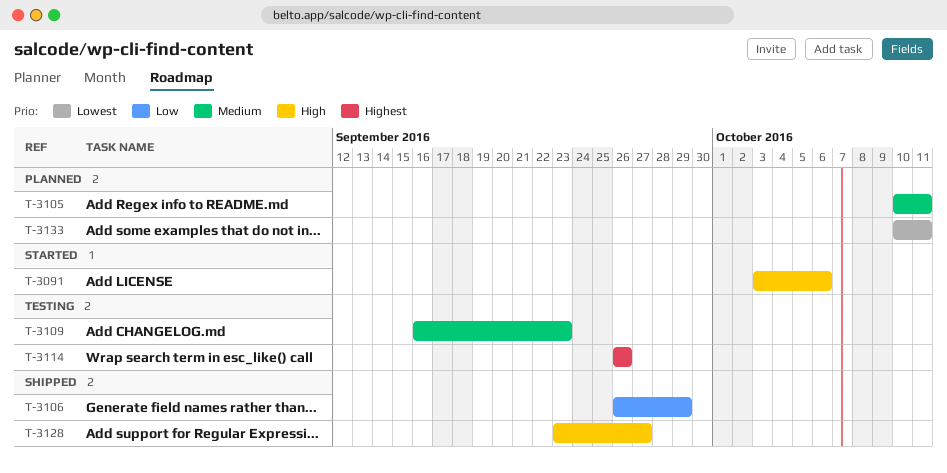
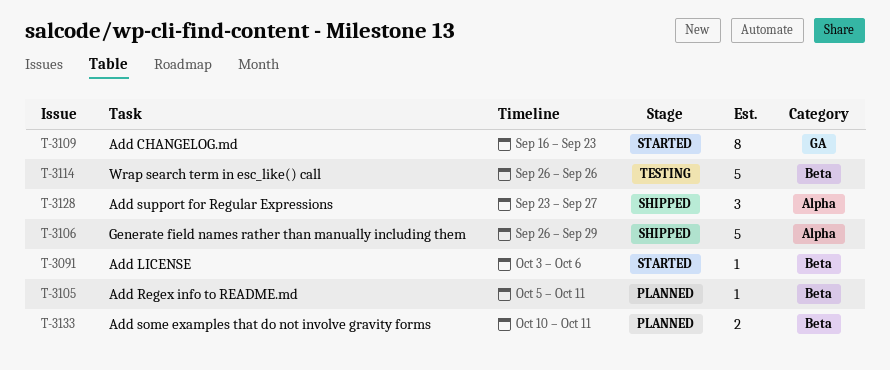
T-3105, start: Oct 10 -> Oct 5
T-3109, status: Testing -> Started

